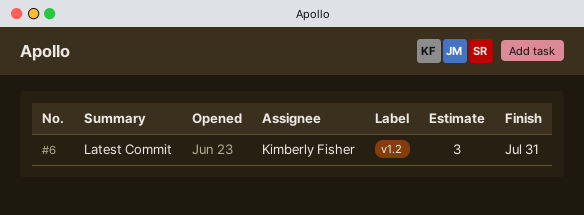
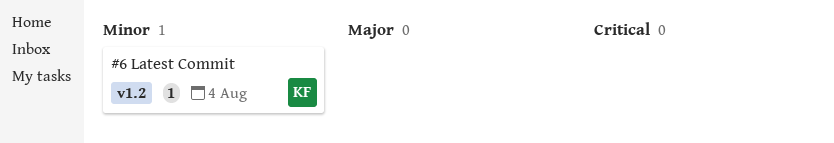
#6, estimate: 3 -> 1
#6, due: Jul 31 -> Aug 4

